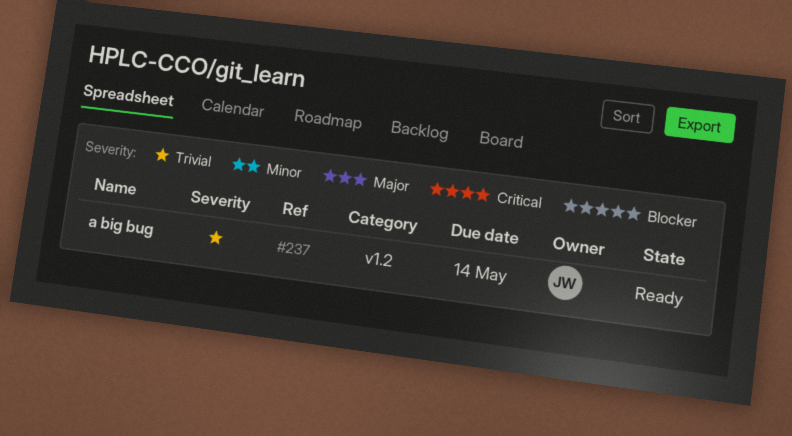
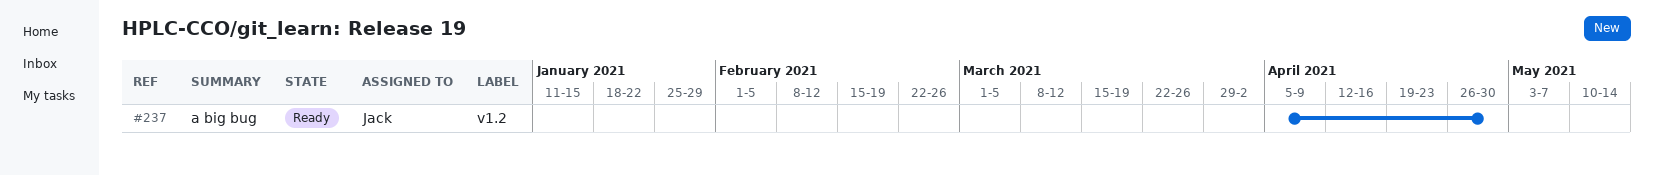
#237, due: May 14 -> Apr 30

